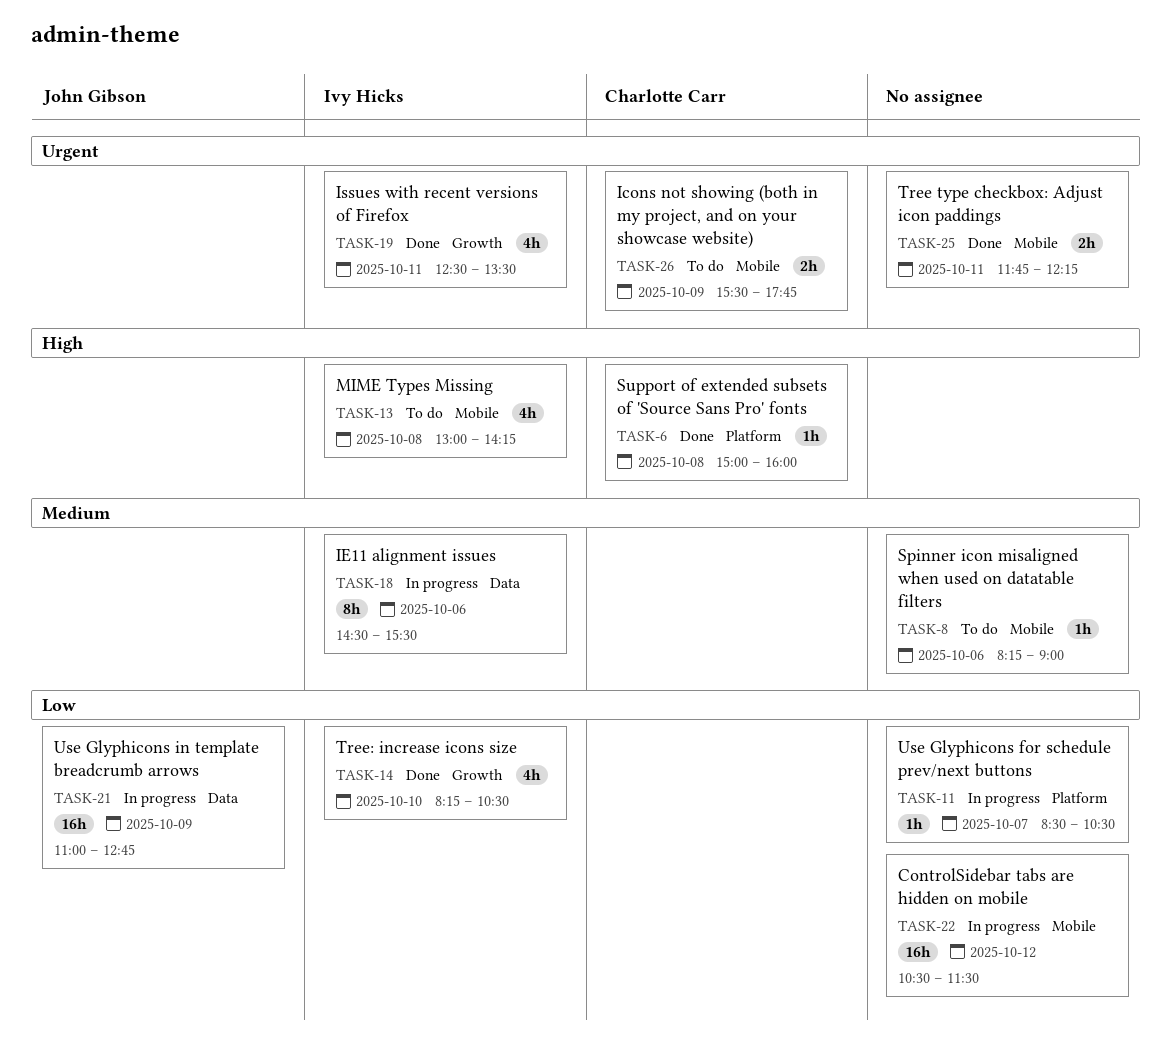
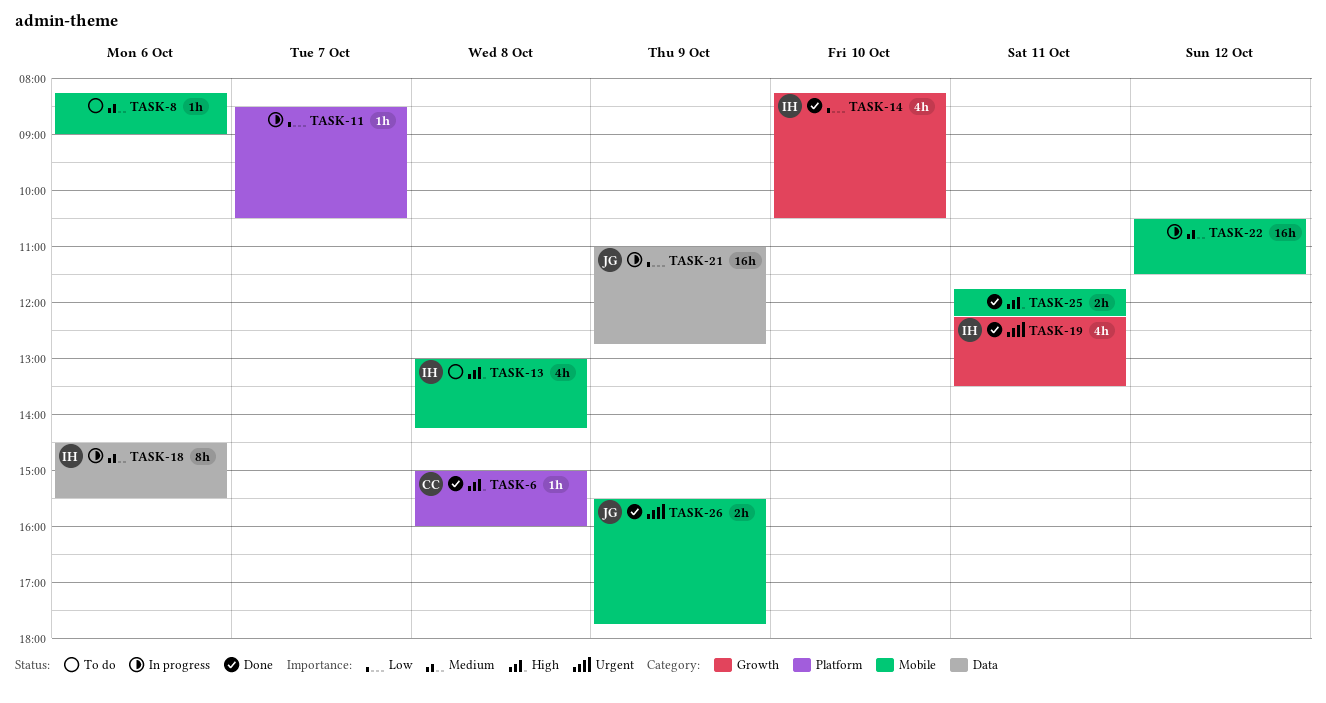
TASK-19, begins: 12:30 -> 12:15
TASK-22, priority: Low -> Medium
TASK-25, priority: Urgent -> High
TASK-26, status: To do -> Done
TASK-26, owner: Charlotte Carr -> John Gibson

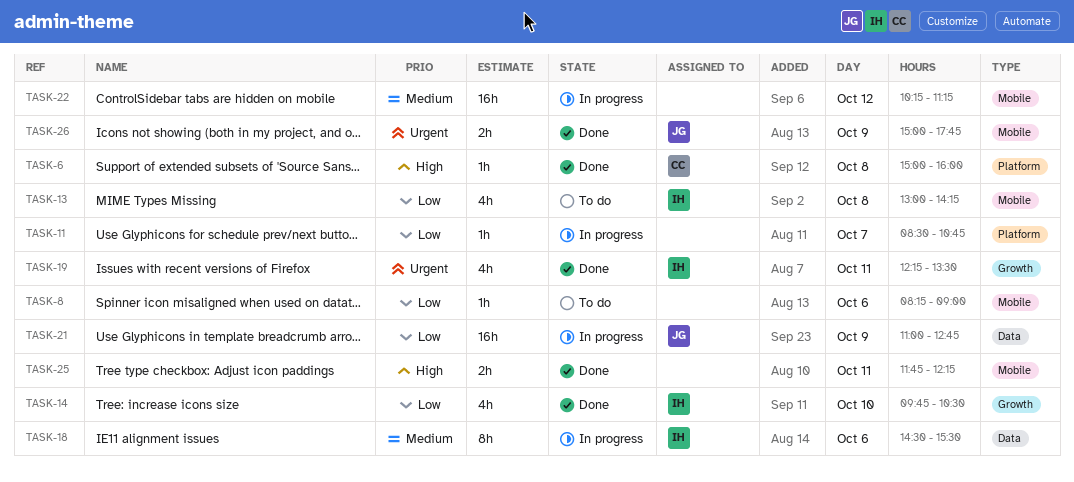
TASK-8, priority: Medium -> Low
TASK-11, ends: 10:30 -> 10:45
TASK-13, priority: High -> Low
TASK-14, begins: 08:15 -> 09:45
TASK-22, begins: 10:30 -> 10:15
TASK-22, ends: 11:30 -> 11:15
TASK-26, begins: 15:30 -> 15:00

